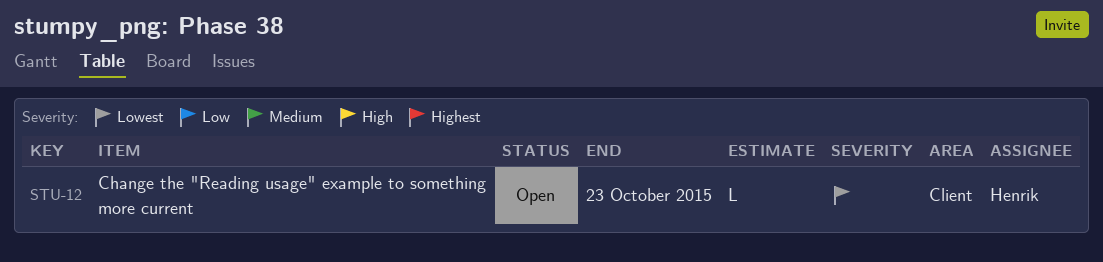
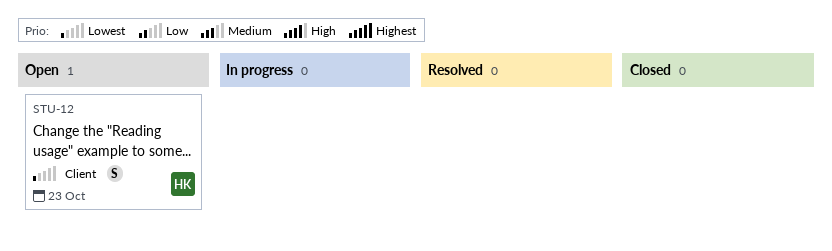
STU-12, estimate: L -> S

